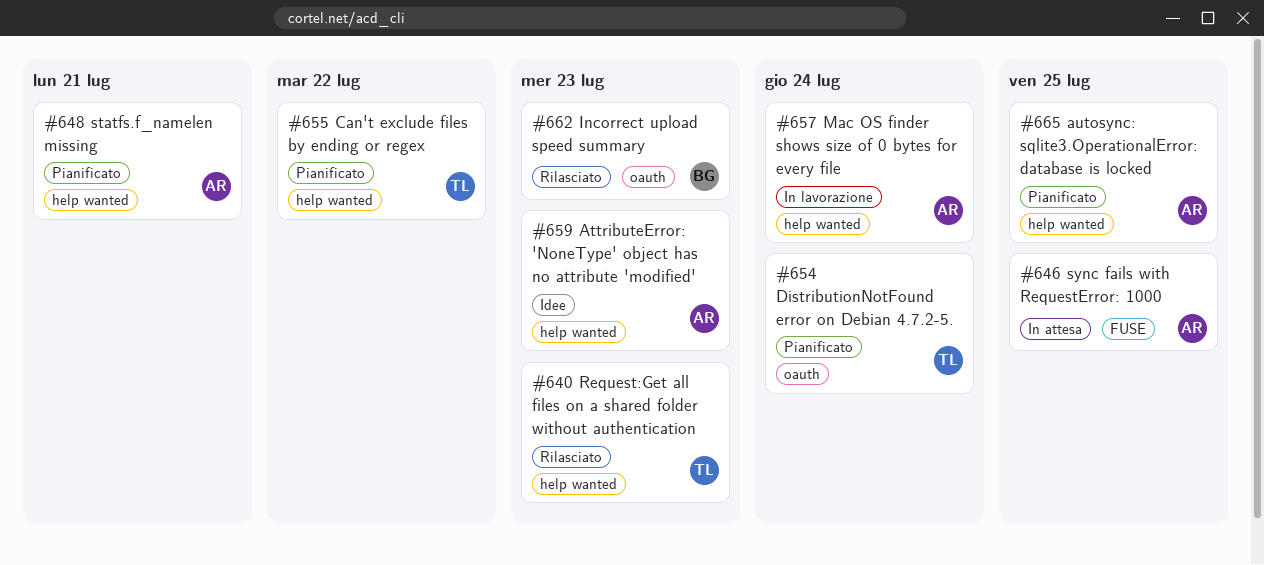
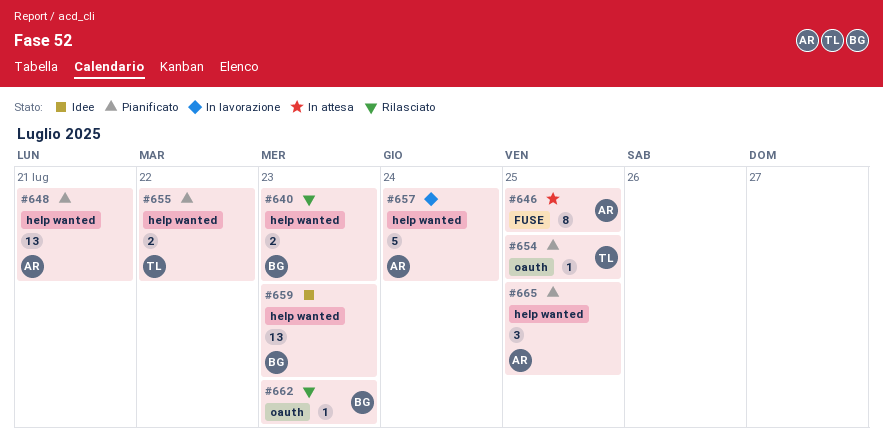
#640, owner: TL -> BG
#654, due: Jul 24 -> Jul 25
#659, owner: AR -> BG

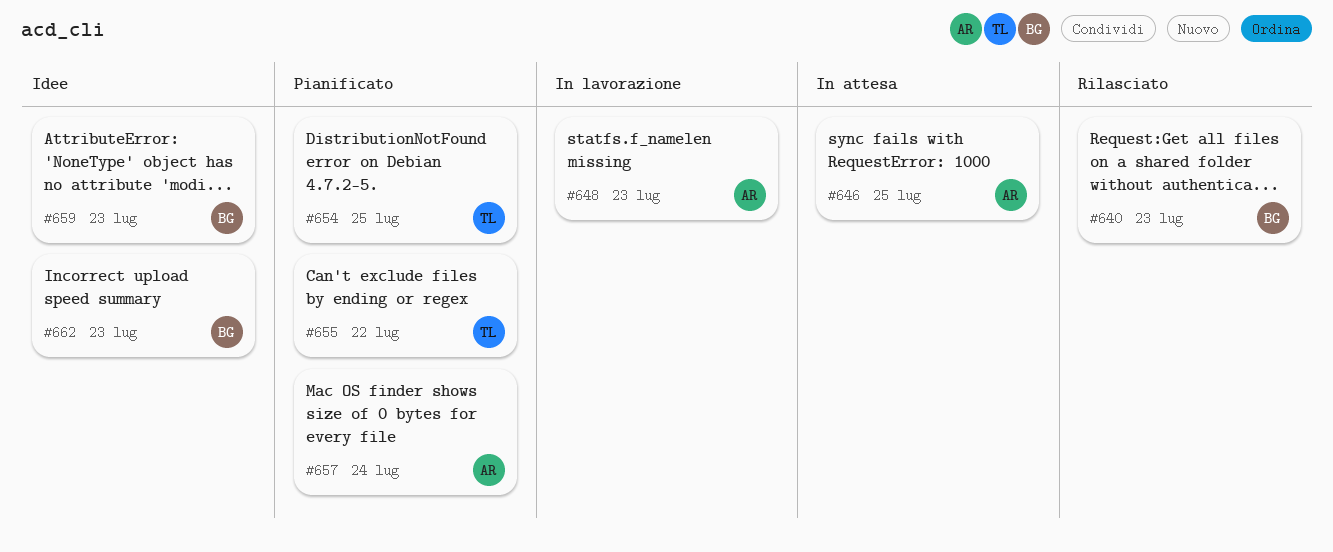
#648, status: Pianificato -> In lavorazione
#648, due: Jul 21 -> Jul 23
#657, status: In lavorazione -> Pianificato
#662, status: Rilasciato -> Idee
#665: present -> none

